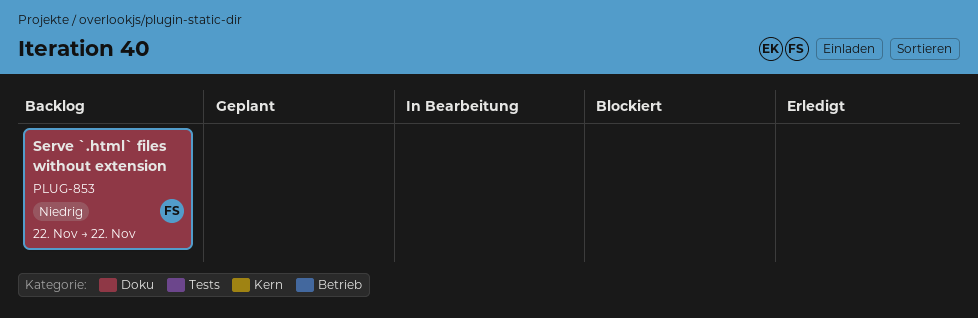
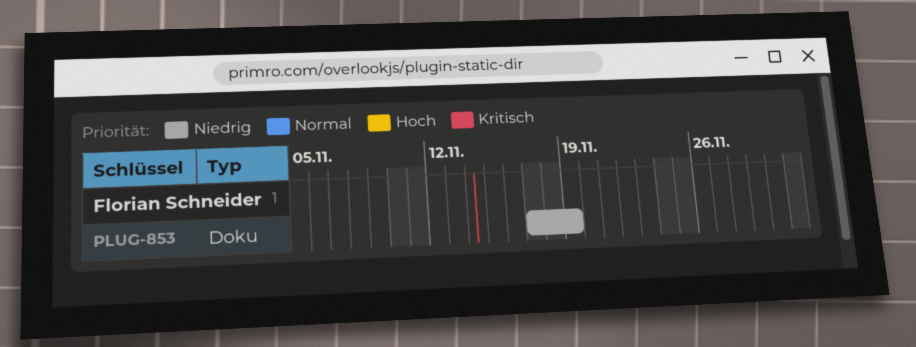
PLUG-853, start: Nov 22 -> Nov 17
PLUG-853, due: Nov 22 -> Nov 19

